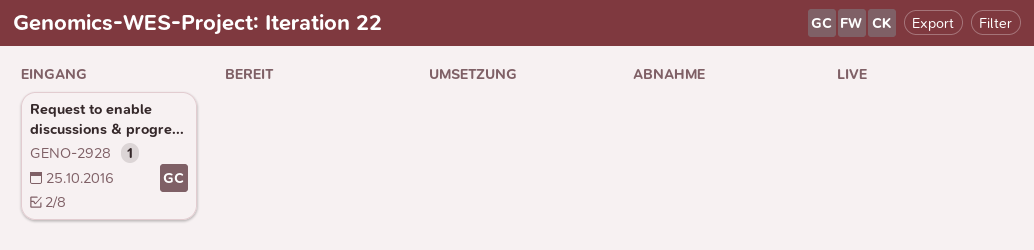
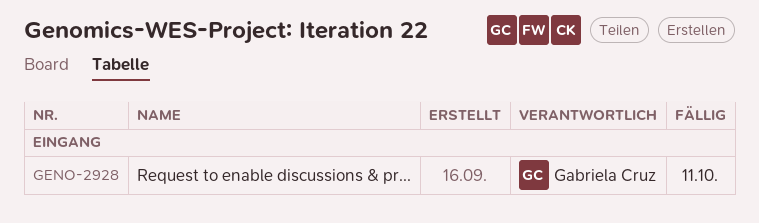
GENO-2928, due: Oct 25 -> Oct 11

